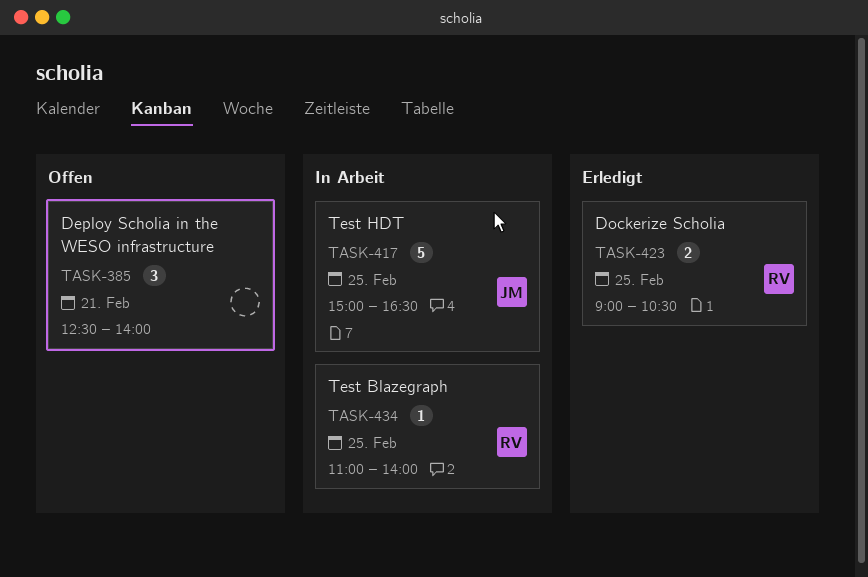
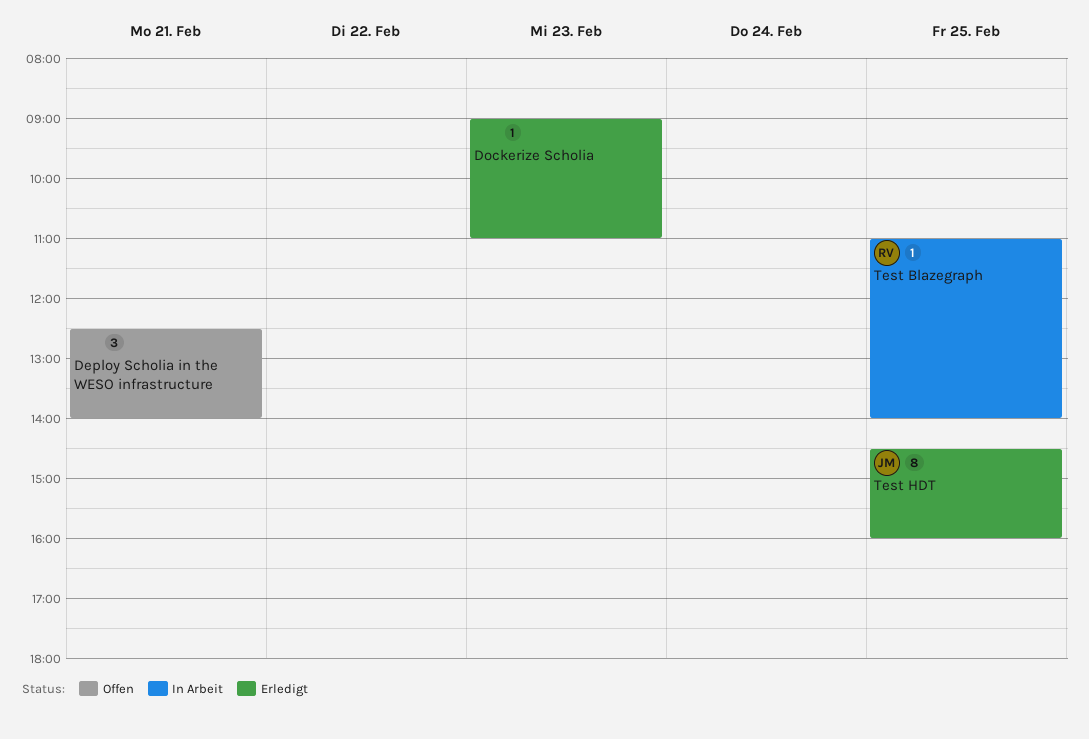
Dockerize Scholia, owner: RV -> none
Dockerize Scholia, estimate: 2 -> 1
Dockerize Scholia, day: Feb 25 -> Feb 23
Dockerize Scholia, ends: 10:30 -> 11:00
Test HDT, status: In Arbeit -> Erledigt
Test HDT, estimate: 5 -> 8
Test HDT, begins: 15:00 -> 14:30
Test HDT, ends: 16:30 -> 16:00

